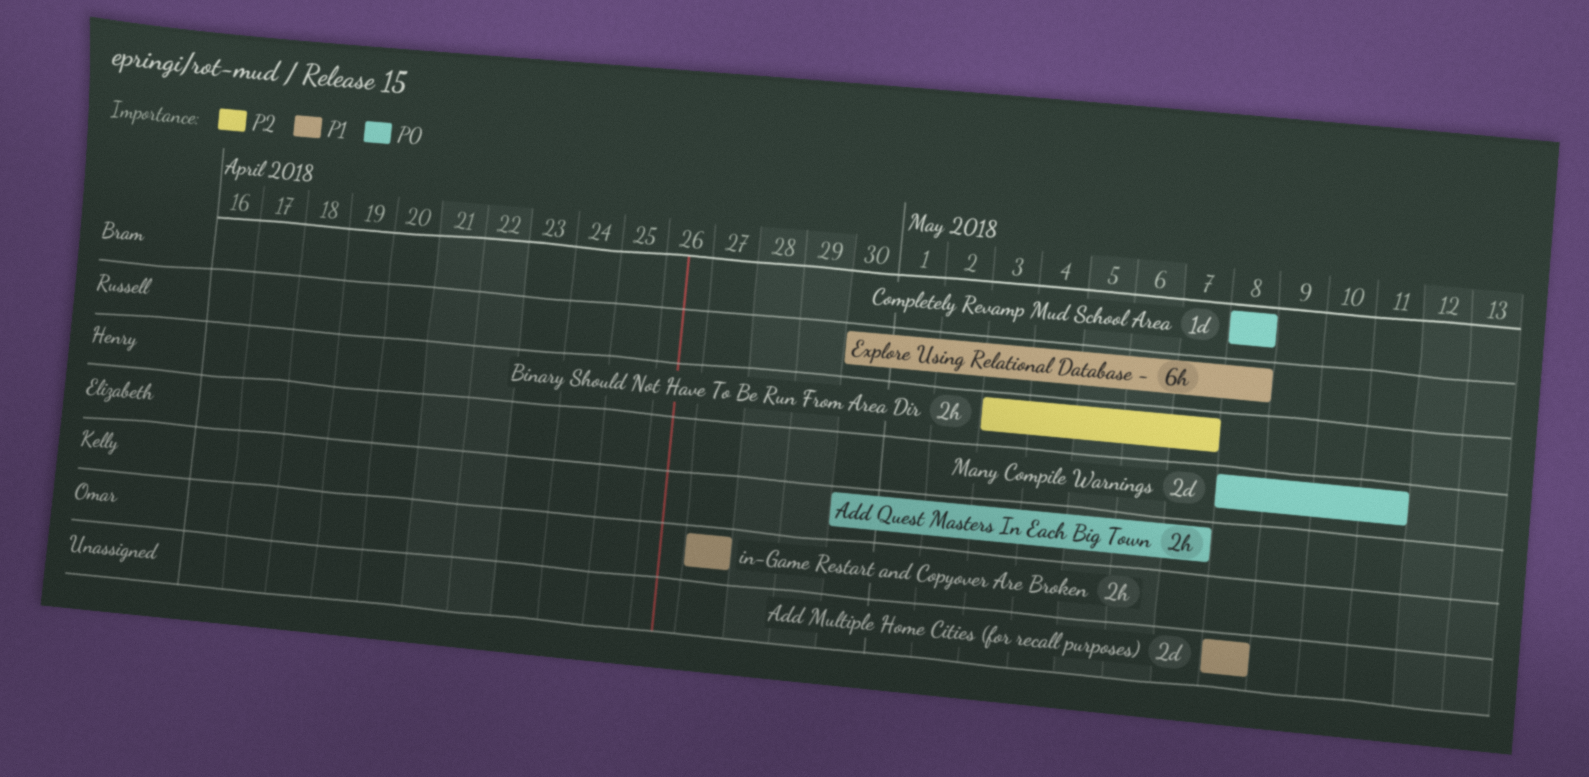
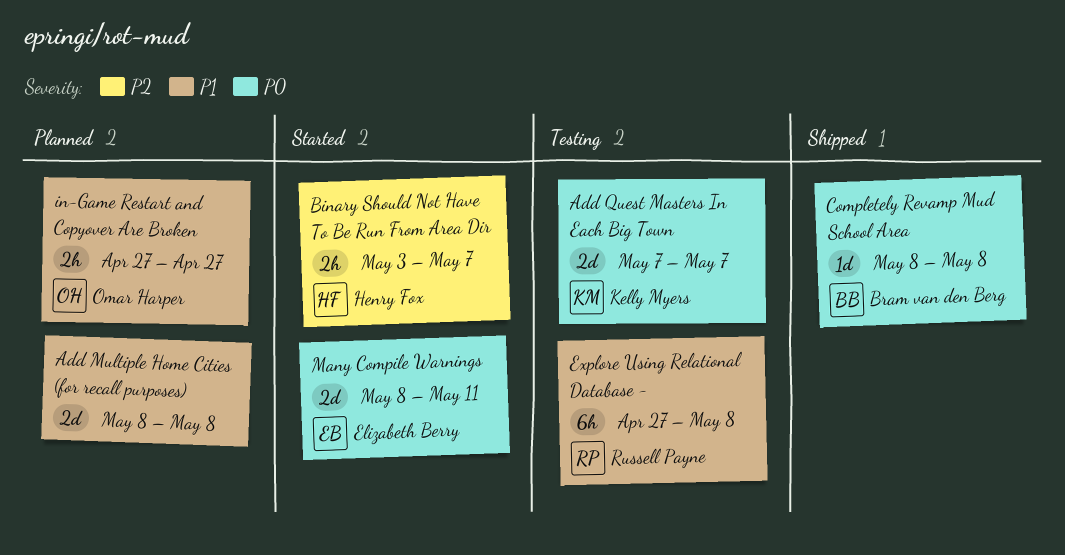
Add Quest Masters In Each Big Town, estimate: 2h -> 2d
Add Quest Masters In Each Big Town, start: Apr 30 -> May 7
Explore Using Relational Database -, start: Apr 30 -> Apr 27

